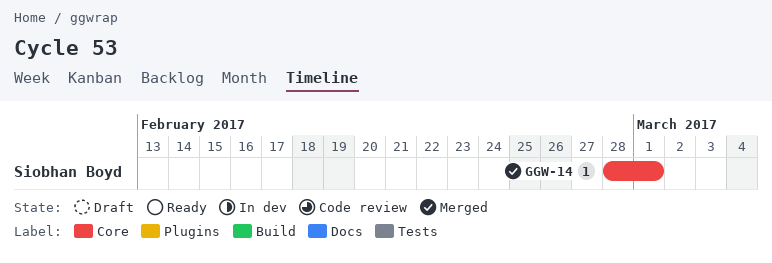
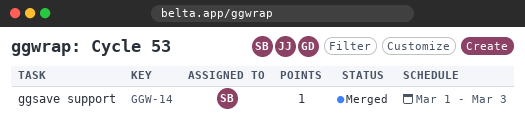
GGW-14, start: Feb 28 -> Mar 1
GGW-14, due: Mar 1 -> Mar 3

